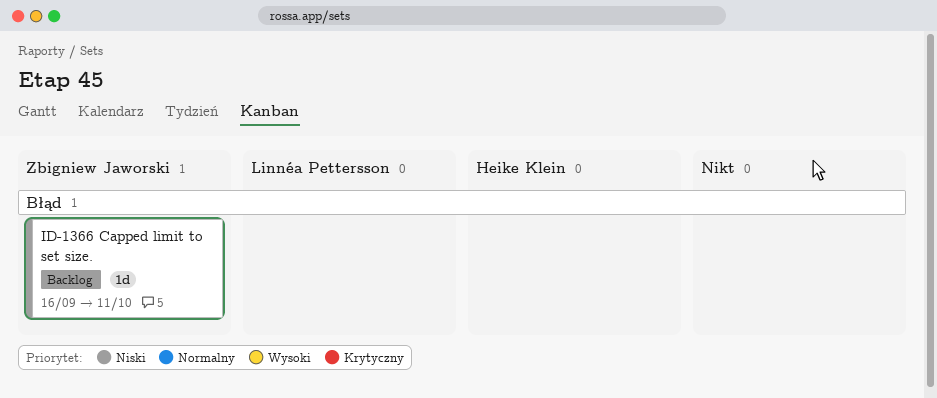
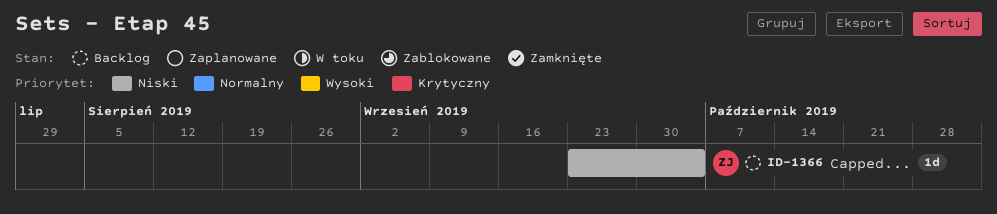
ID-1366, start: Sep 16 -> Sep 23
ID-1366, due: Oct 11 -> Oct 4

